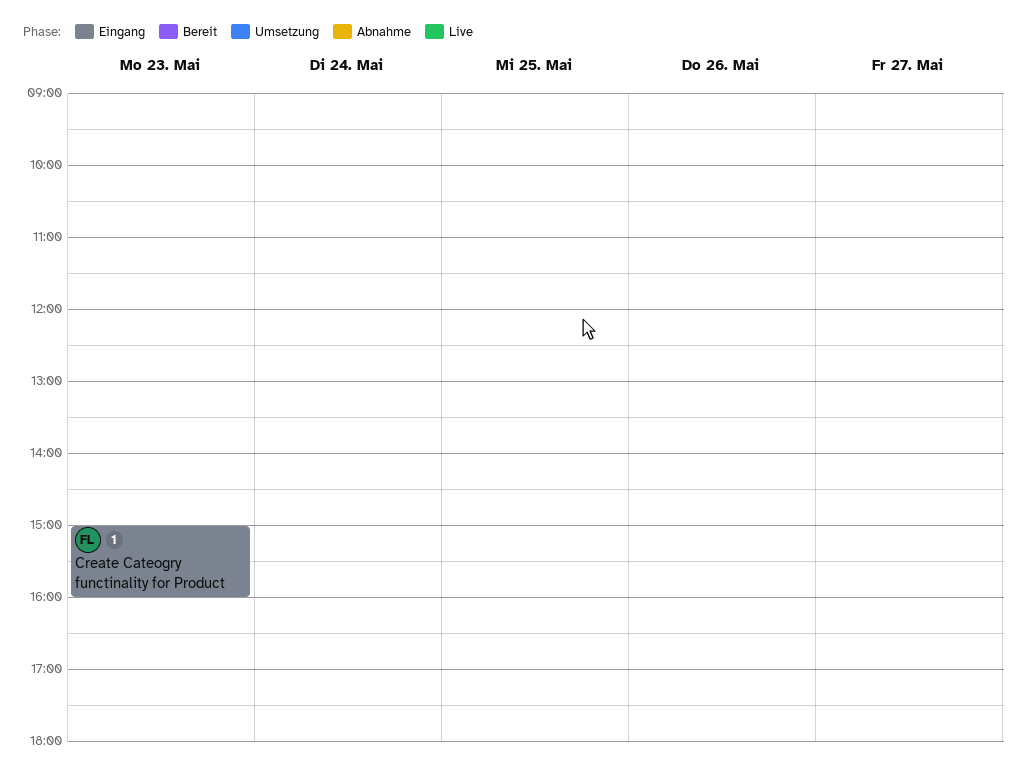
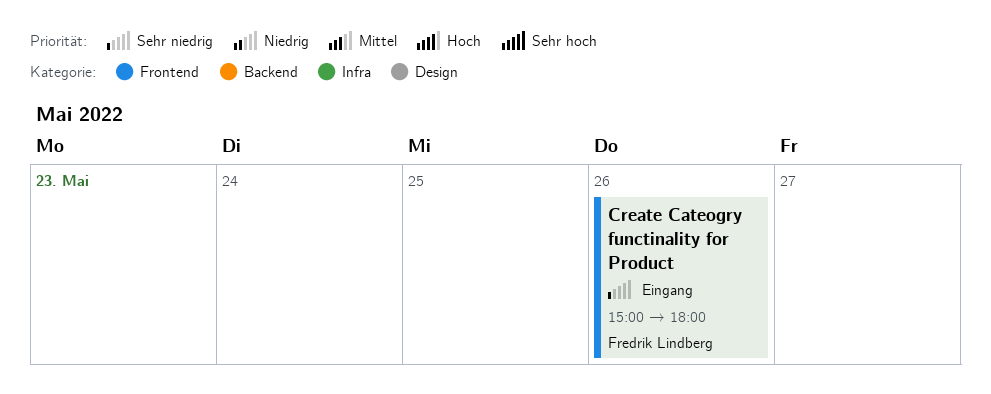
Create Cateogry functinality for Product, day: May 23 -> May 26
Create Cateogry functinality for Product, ends: 16:00 -> 18:00

